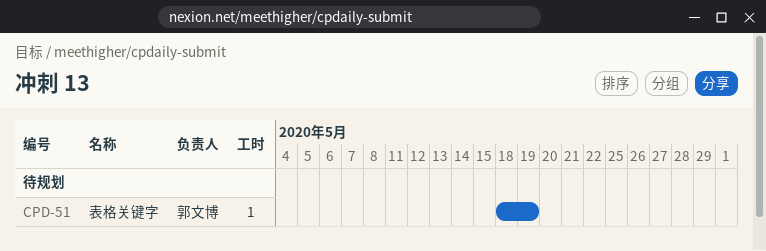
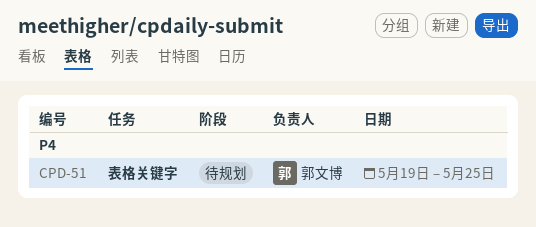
CPD-51, start: May 18 -> May 19
CPD-51, due: May 19 -> May 25

